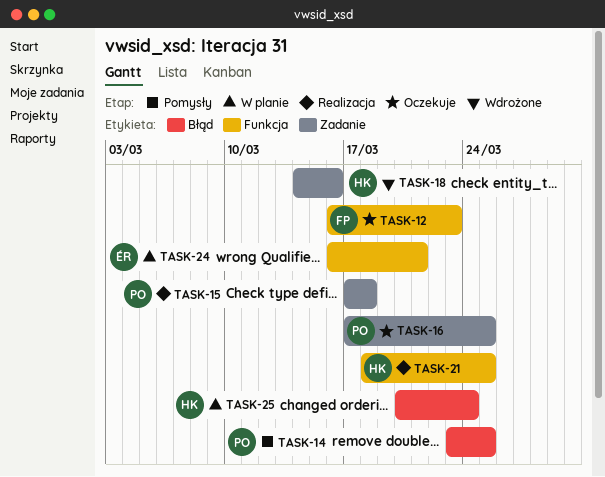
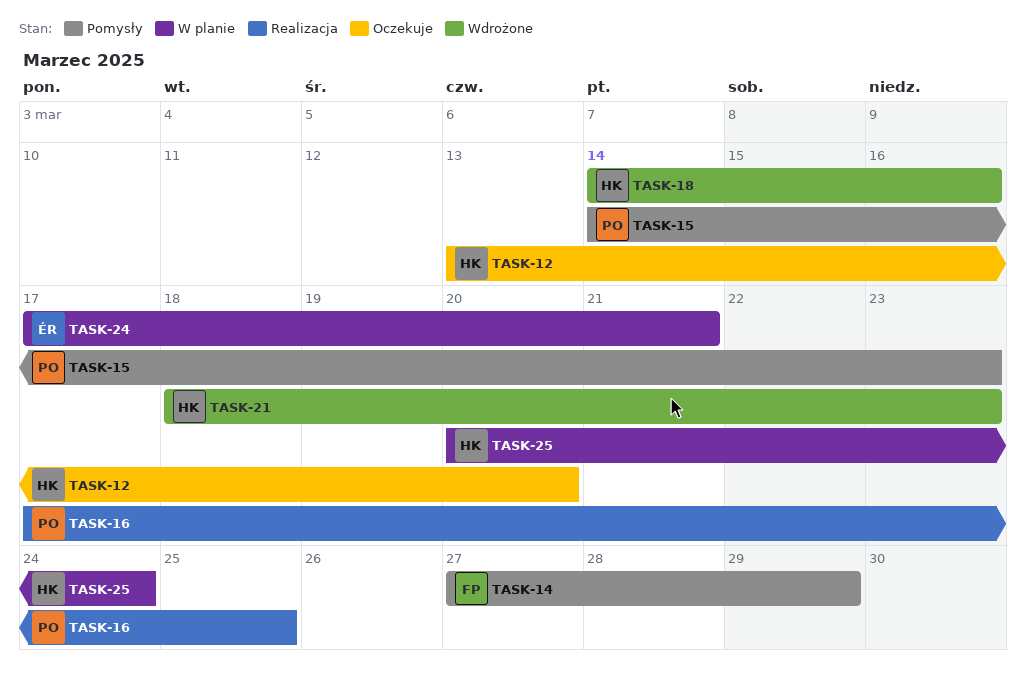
TASK-12, owner: FP -> HK
TASK-12, start: Mar 16 -> Mar 13
TASK-12, due: Mar 23 -> Mar 20
TASK-14, owner: PO -> FP
TASK-14, start: Mar 23 -> Mar 27
TASK-14, due: Mar 25 -> Mar 29
TASK-15, status: Realizacja -> Pomysły
TASK-15, start: Mar 17 -> Mar 14
TASK-15, due: Mar 18 -> Mar 23
TASK-16, status: Oczekuje -> Realizacja
TASK-21, status: Realizacja -> Wdrożone
TASK-21, due: Mar 25 -> Mar 23
TASK-24, start: Mar 16 -> Mar 17

